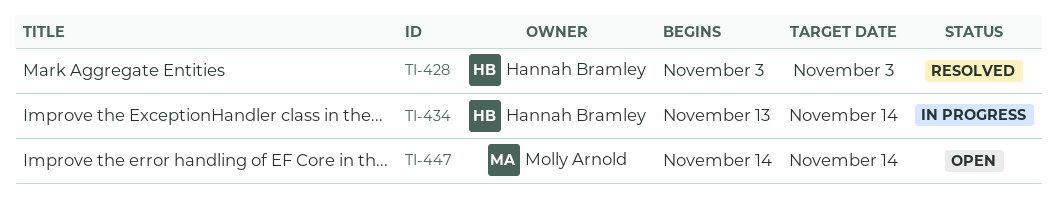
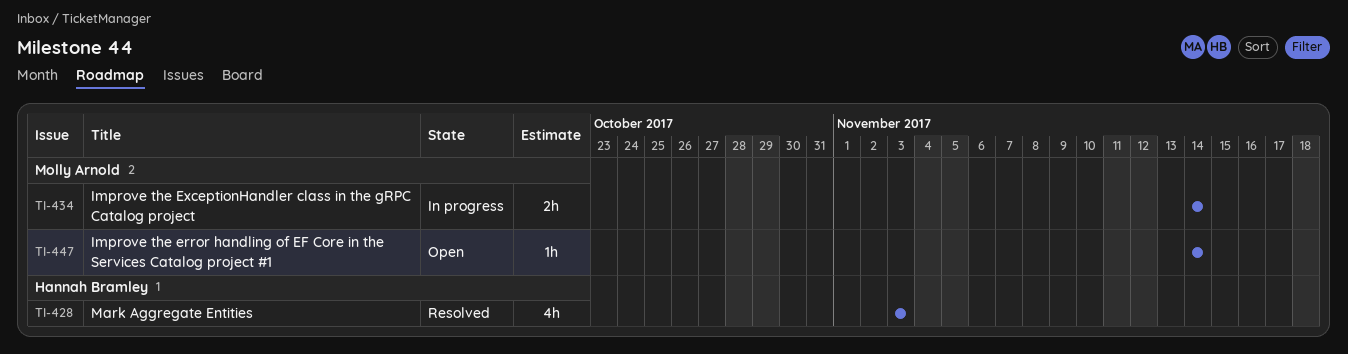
TI-434, owner: Hannah Bramley -> Molly Arnold
TI-434, start: Nov 13 -> Nov 14

